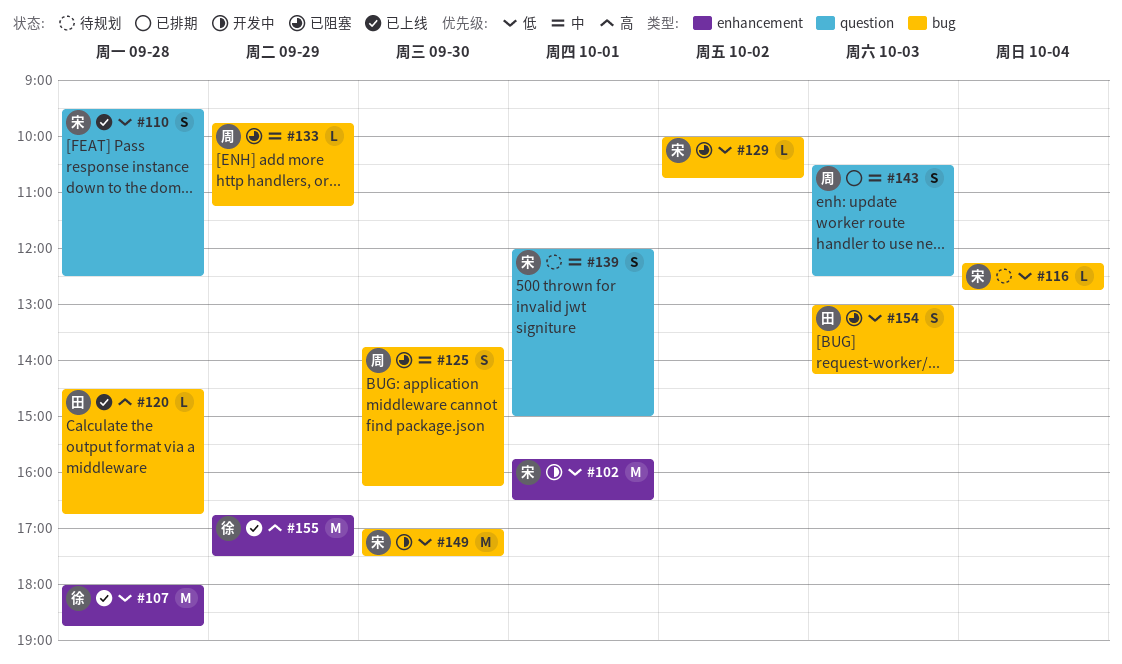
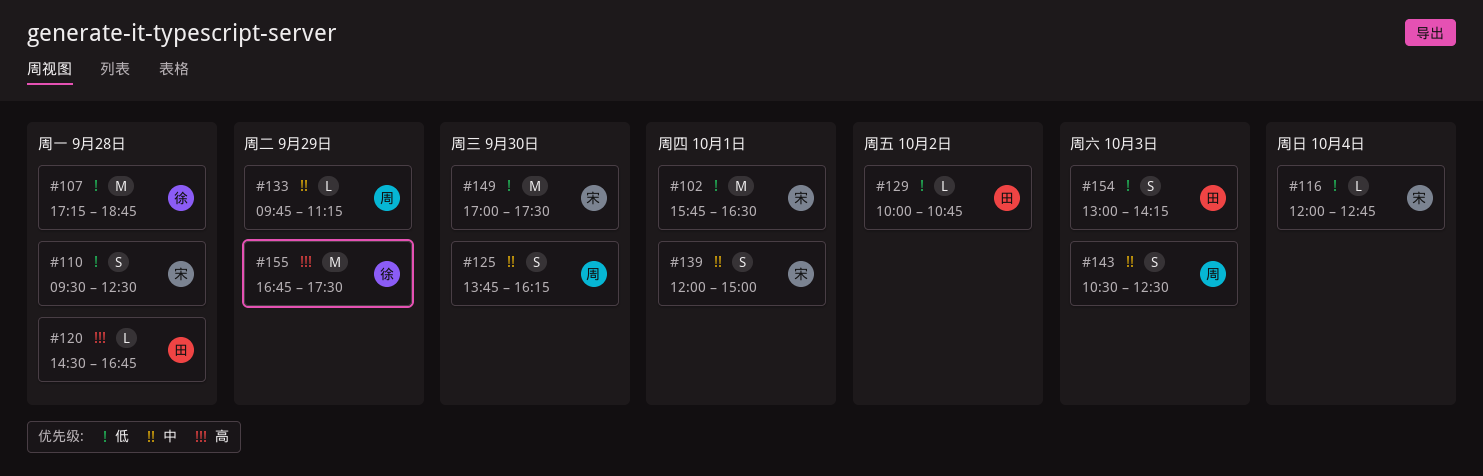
#107, begins: 18:00 -> 17:15
#116, begins: 12:15 -> 12:00
#129, owner: 宋 -> 田

